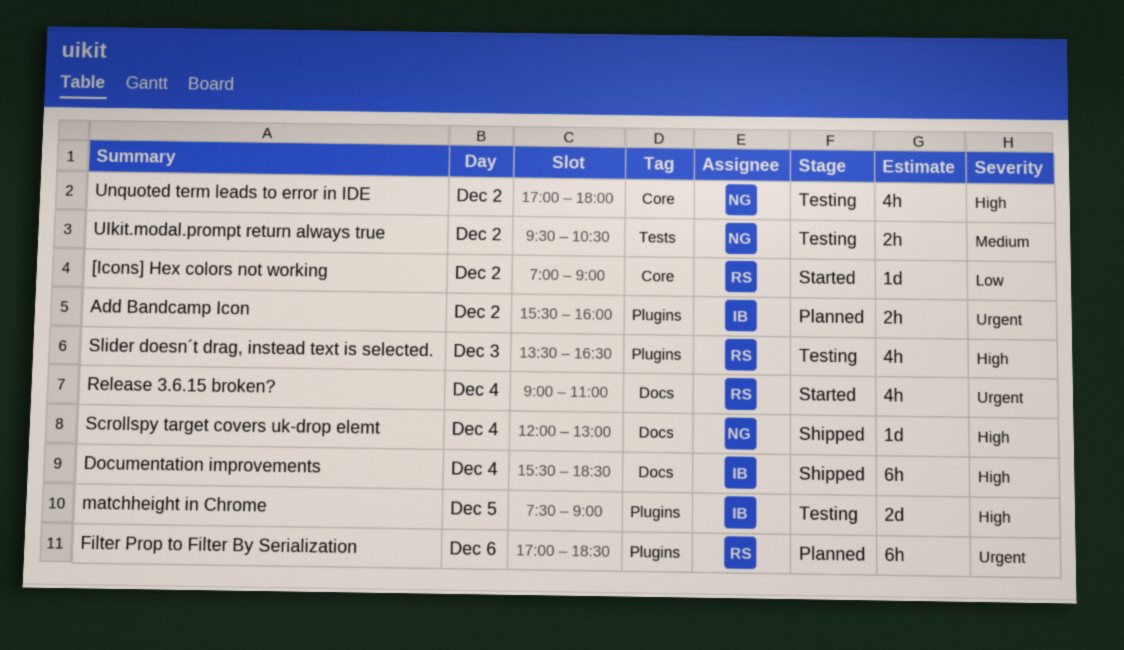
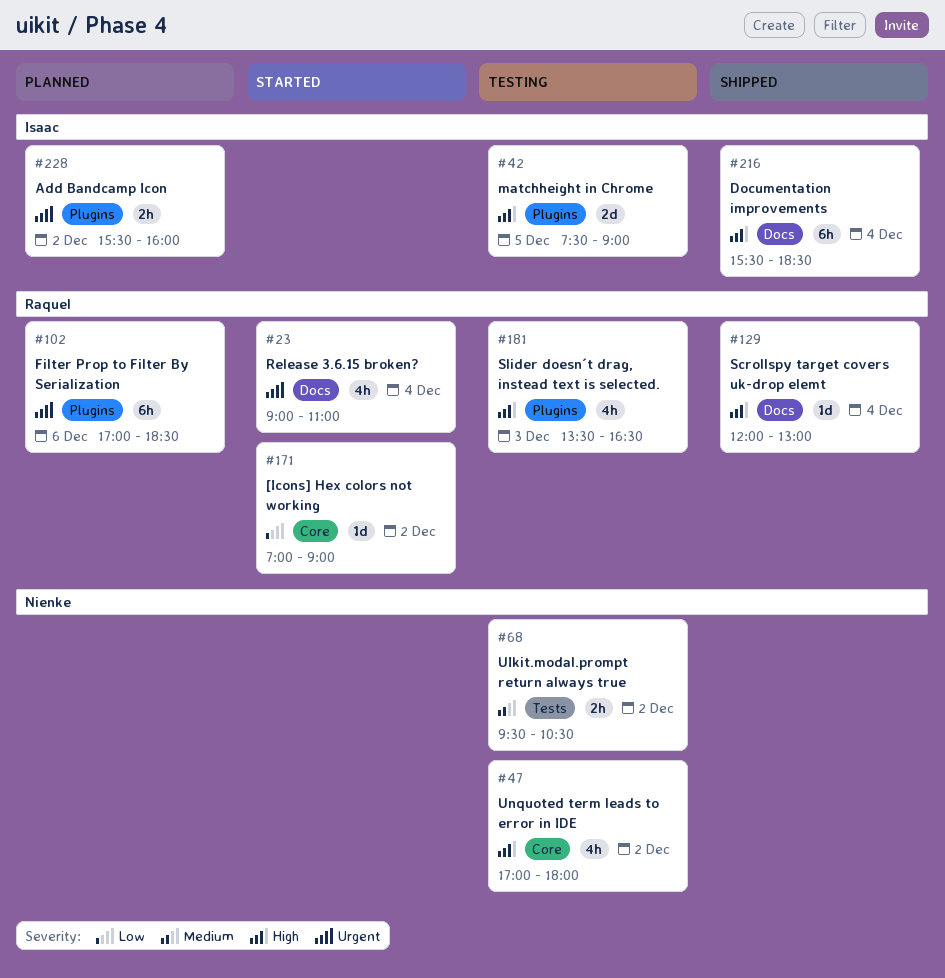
Scrollspy target covers uk-drop elemt, owner: Nienke -> Raquel

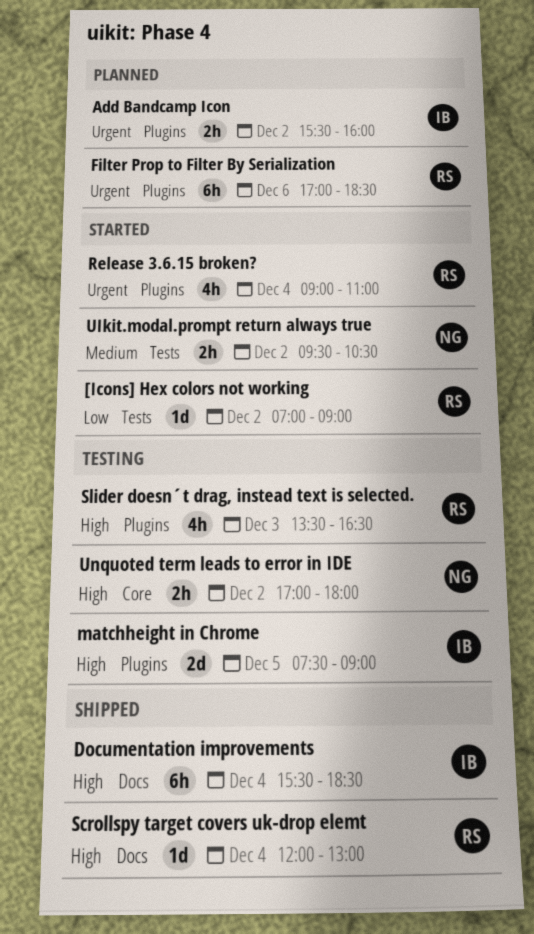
[Icons] Hex colors not working, label: Core -> Tests
Release 3.6.15 broken?, label: Docs -> Plugins
UIkit.modal.prompt return always true, status: Testing -> Started
Unquoted term leads to error in IDE, estimate: 4h -> 2h

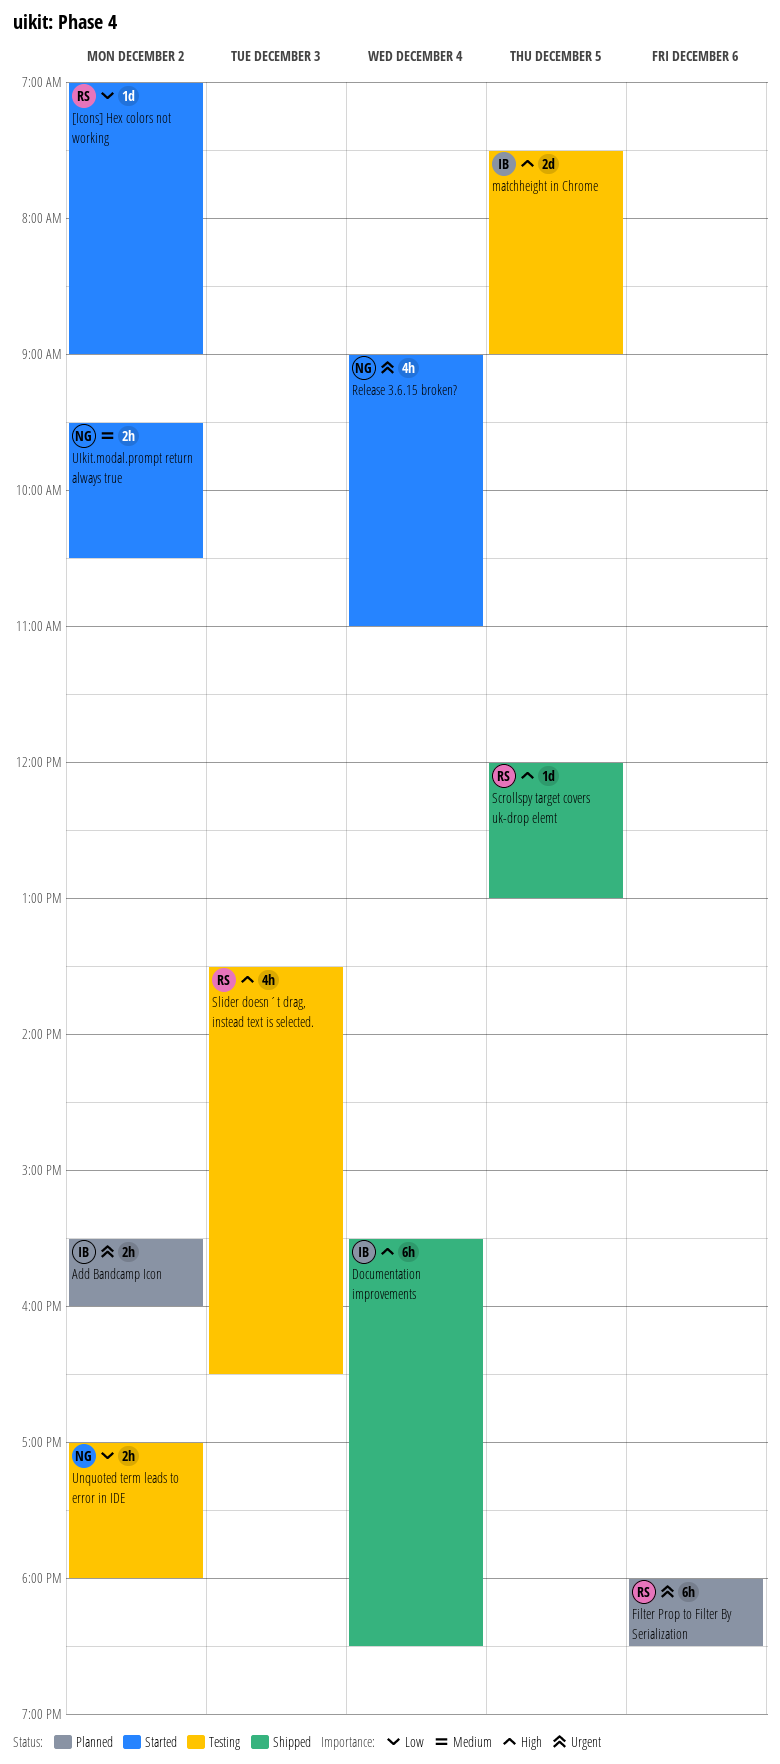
Filter Prop to Filter By Serialization, begins: 17:00 -> 18:00
Release 3.6.15 broken?, owner: RS -> NG
Scrollspy target covers uk-drop elemt, day: Dec 4 -> Dec 5
Unquoted term leads to error in IDE, priority: High -> Low

